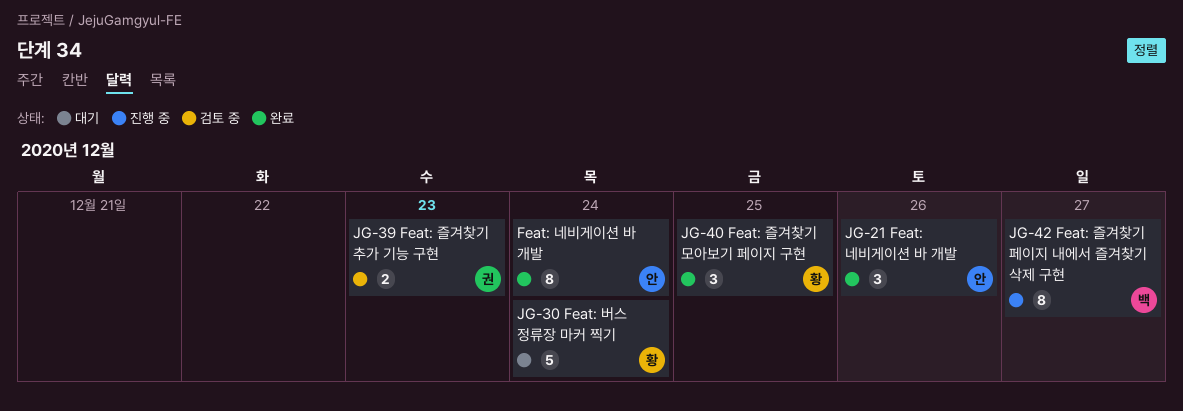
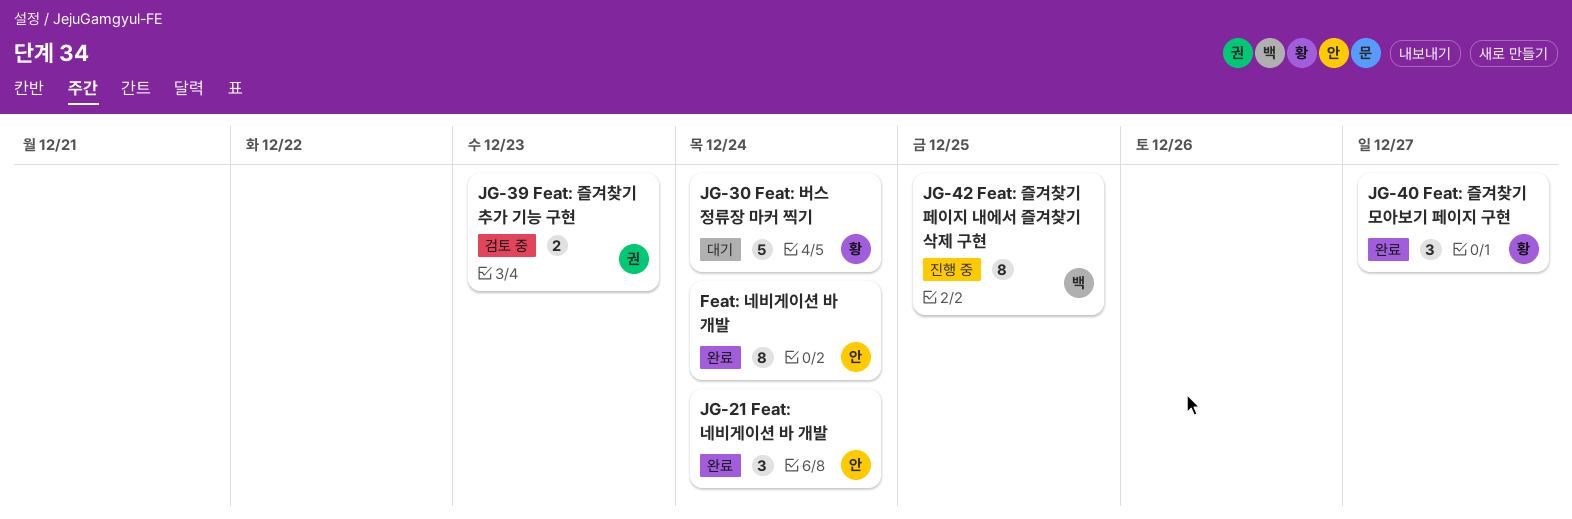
JG-21 Feat: 네비게이션 바 개발, due: Dec 26 -> Dec 24
JG-40 Feat: 즐겨찾기 모아보기 페이지 구현, due: Dec 25 -> Dec 27
JG-42 Feat: 즐겨찾기 페이지 내에서 즐겨찾기 삭제 구현, due: Dec 27 -> Dec 25

